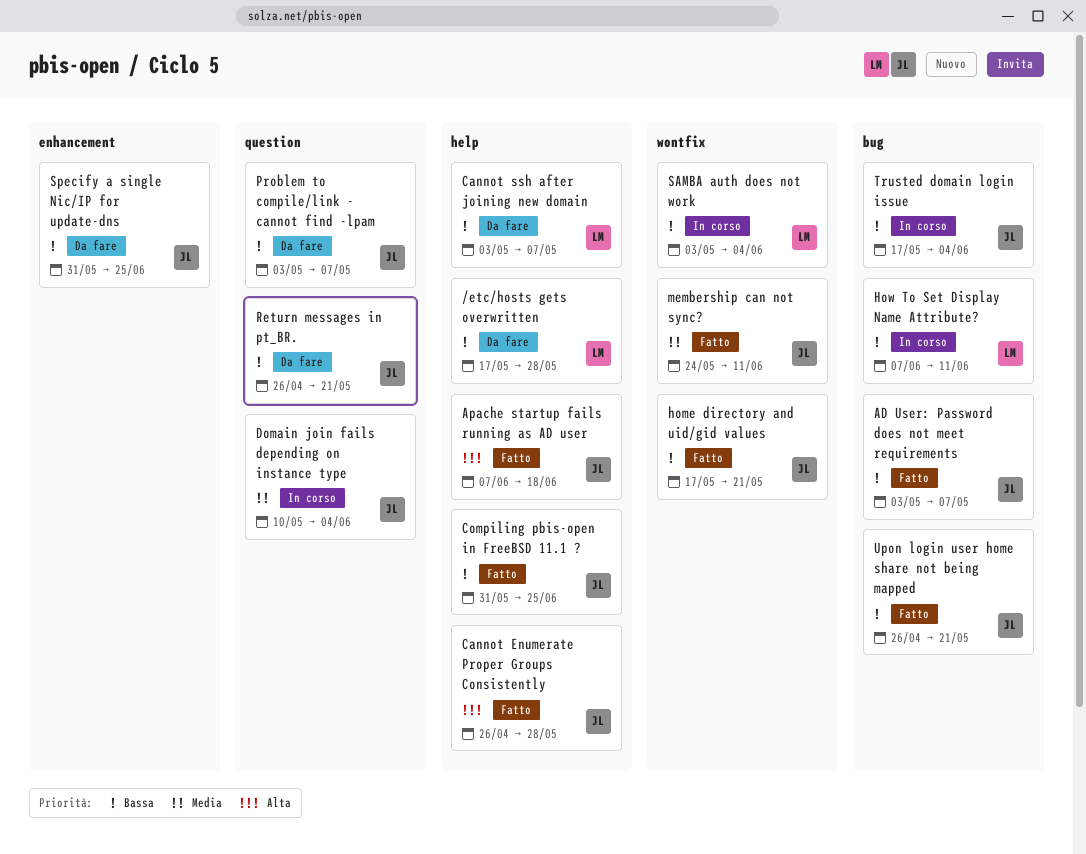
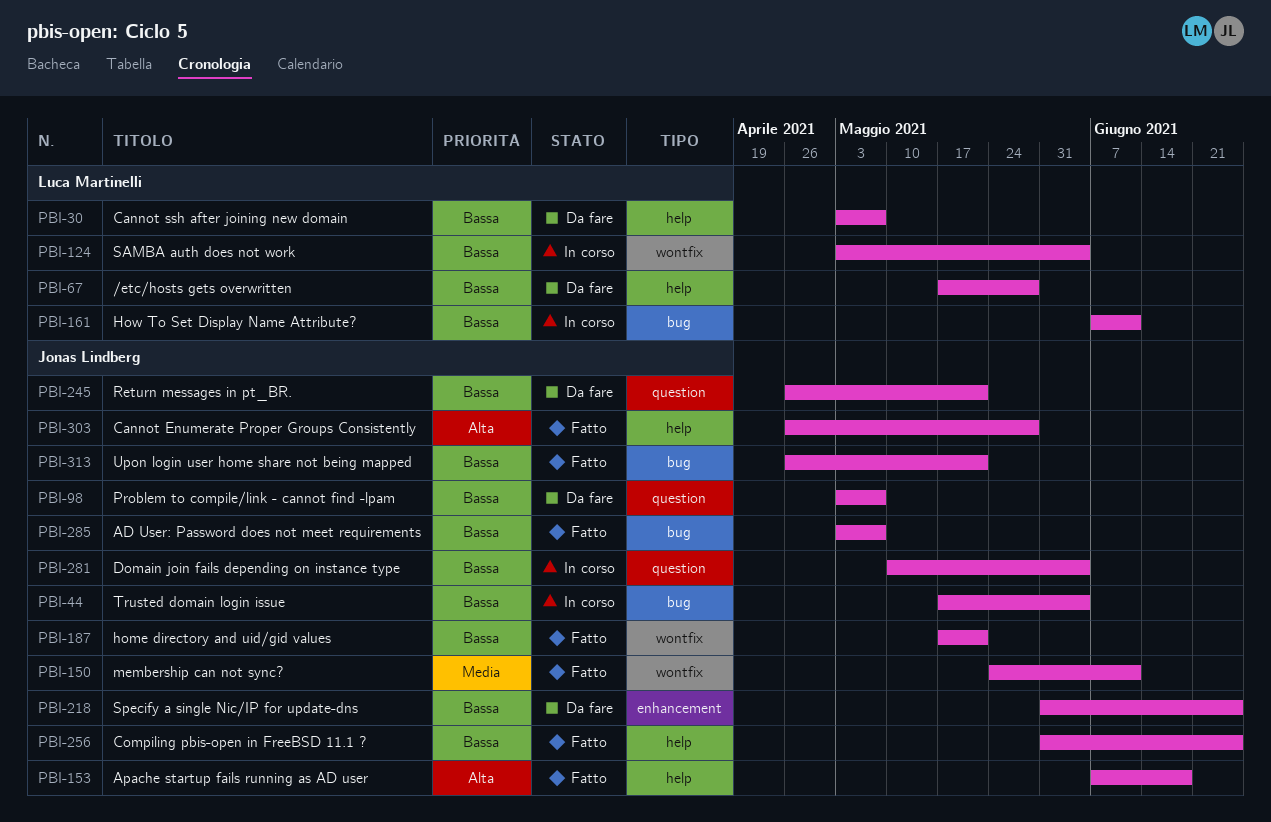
Domain join fails depending on instance type, priority: Media -> Bassa

